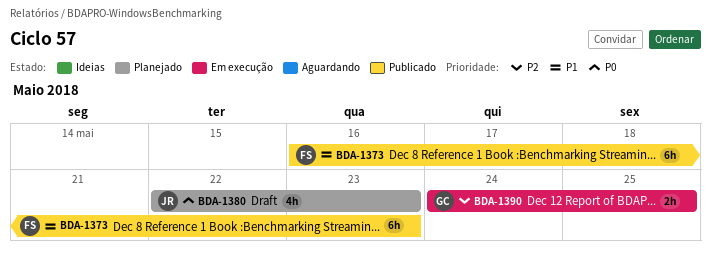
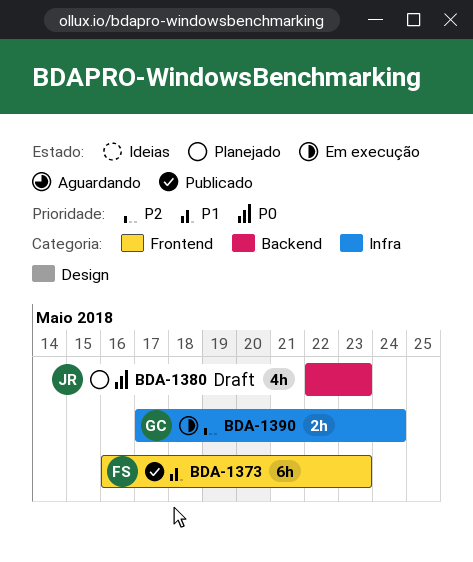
BDA-1390, start: May 24 -> May 17
BDA-1390, due: May 25 -> May 24

